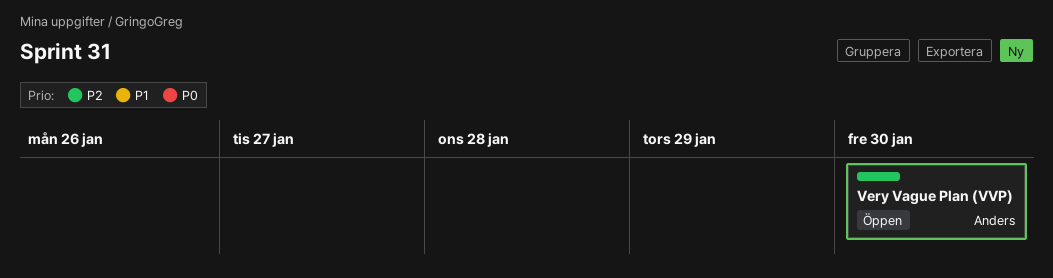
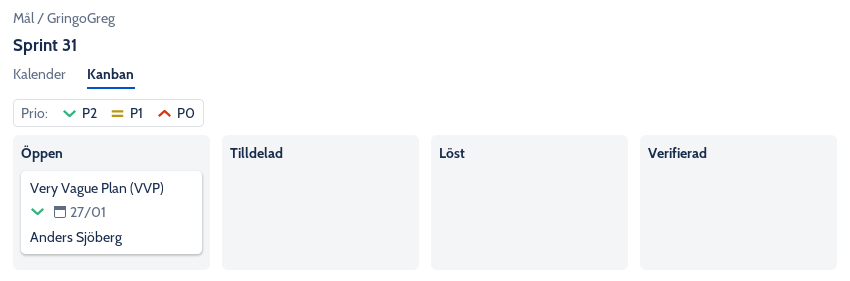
Very Vague Plan (VVP), due: Jan 30 -> Jan 27

